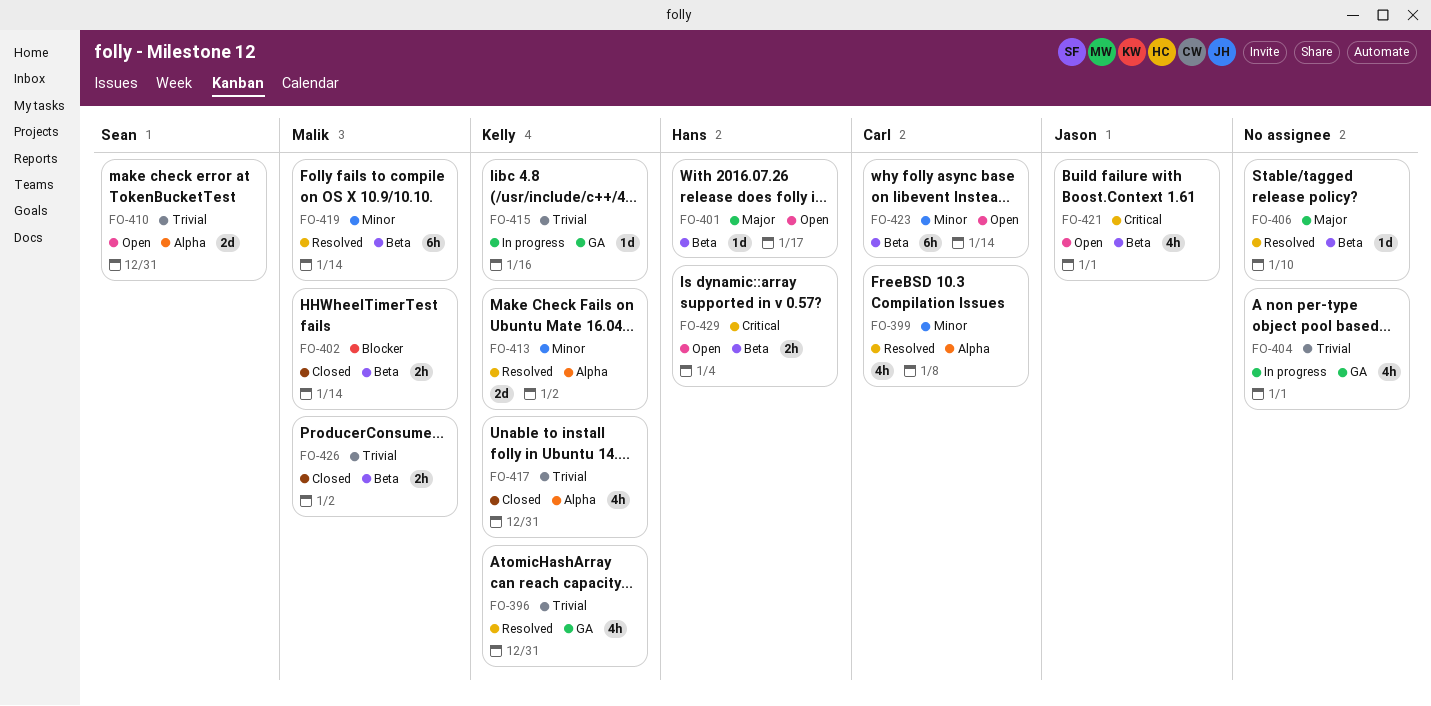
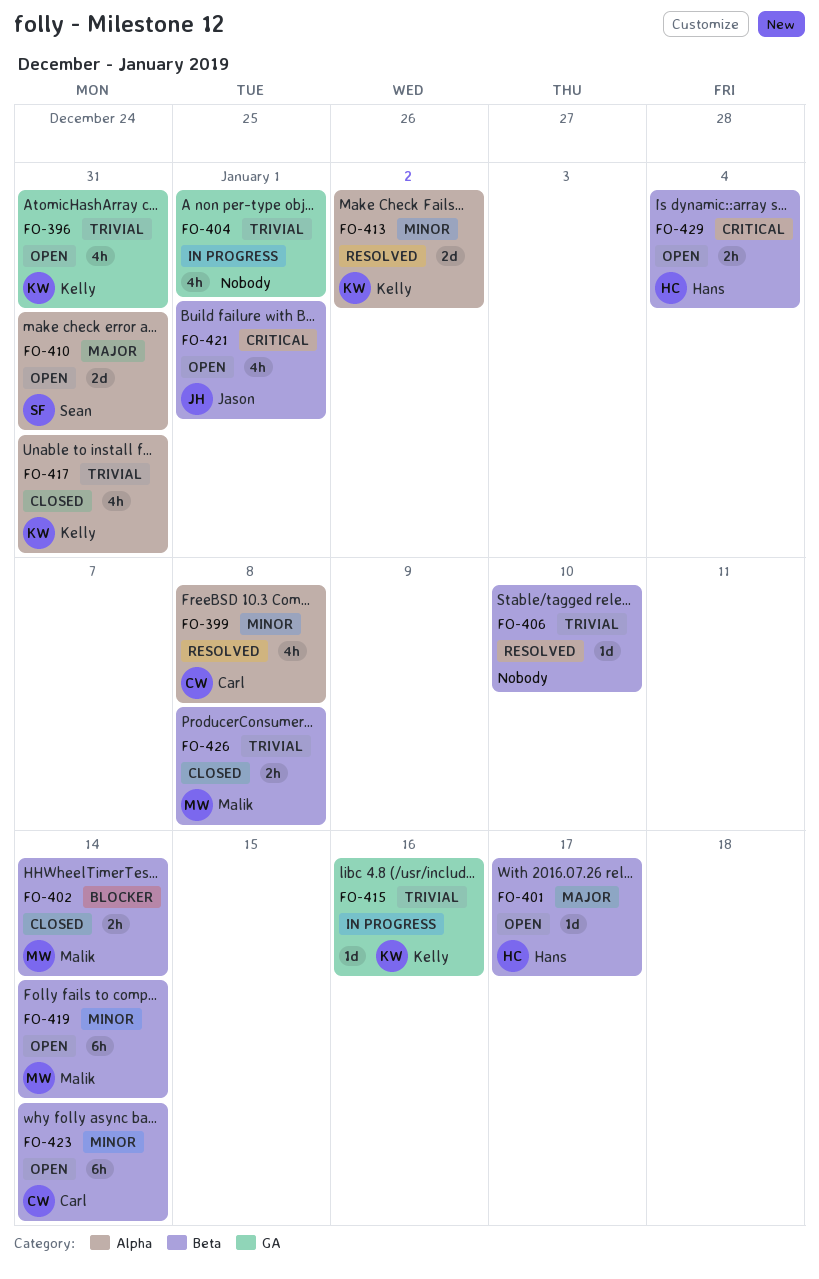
FO-396, status: Resolved -> Open
FO-406, priority: Major -> Trivial
FO-410, priority: Trivial -> Major
FO-419, status: Resolved -> Open
FO-426, due: Jan 2 -> Jan 8

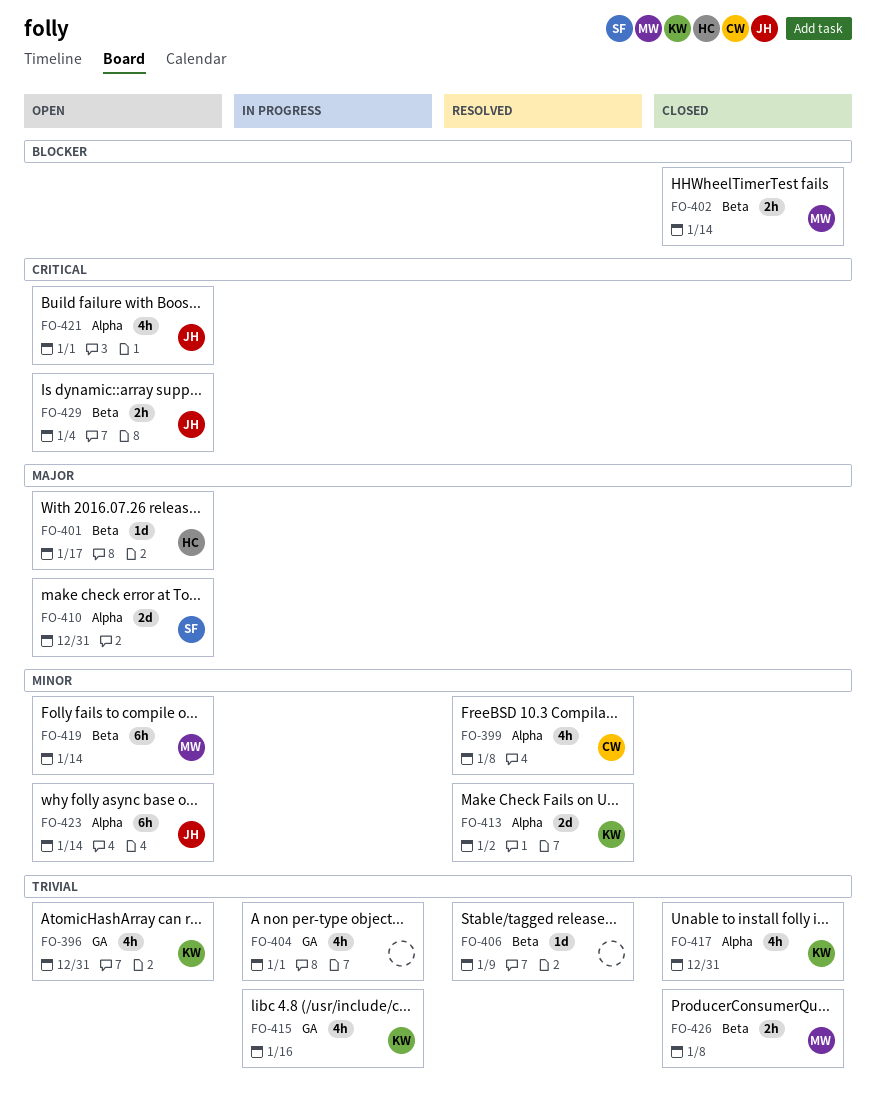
FO-406, due: Jan 10 -> Jan 9
FO-415, estimate: 1d -> 4h
FO-421, label: Beta -> Alpha
FO-423, owner: Carl -> Jason
FO-423, label: Beta -> Alpha
FO-429, owner: Hans -> Jason

